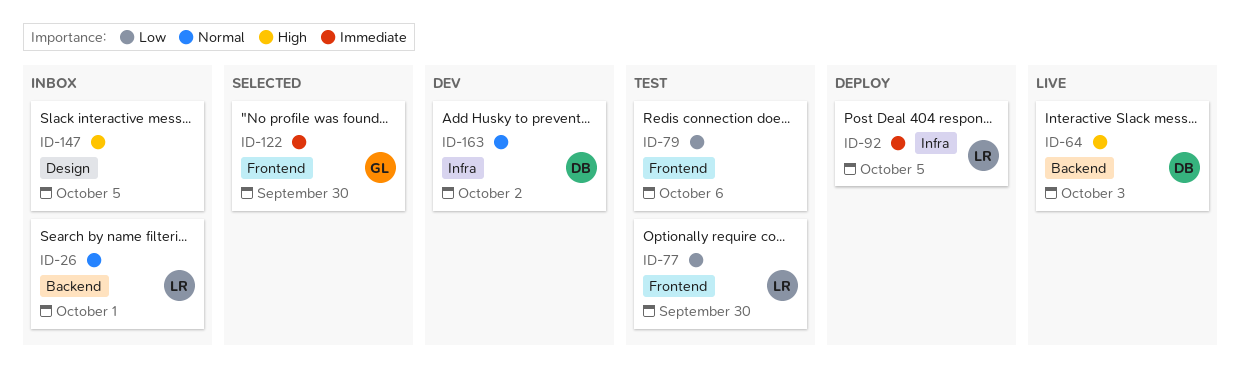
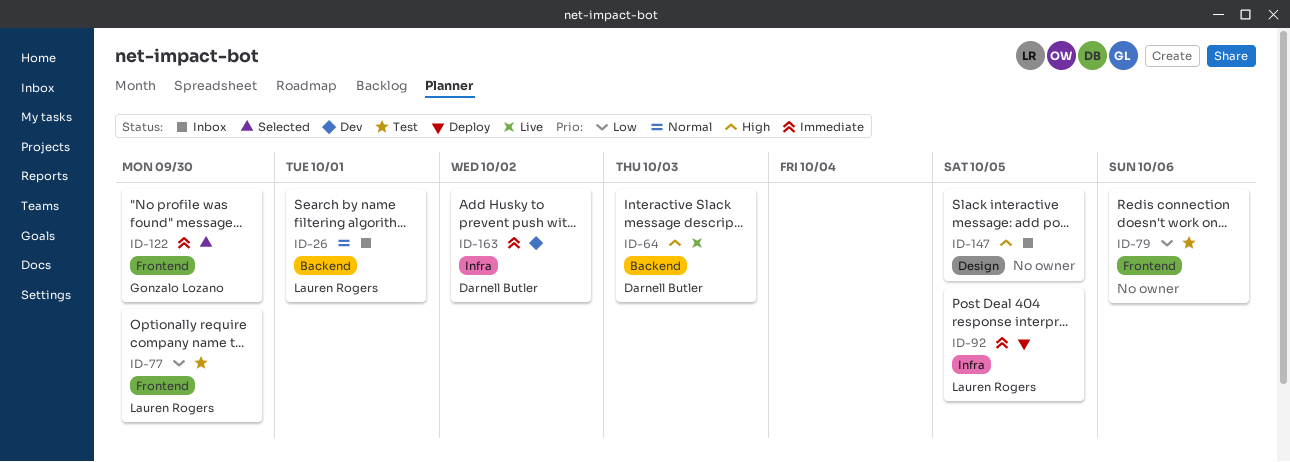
ID-163, priority: Normal -> Immediate

